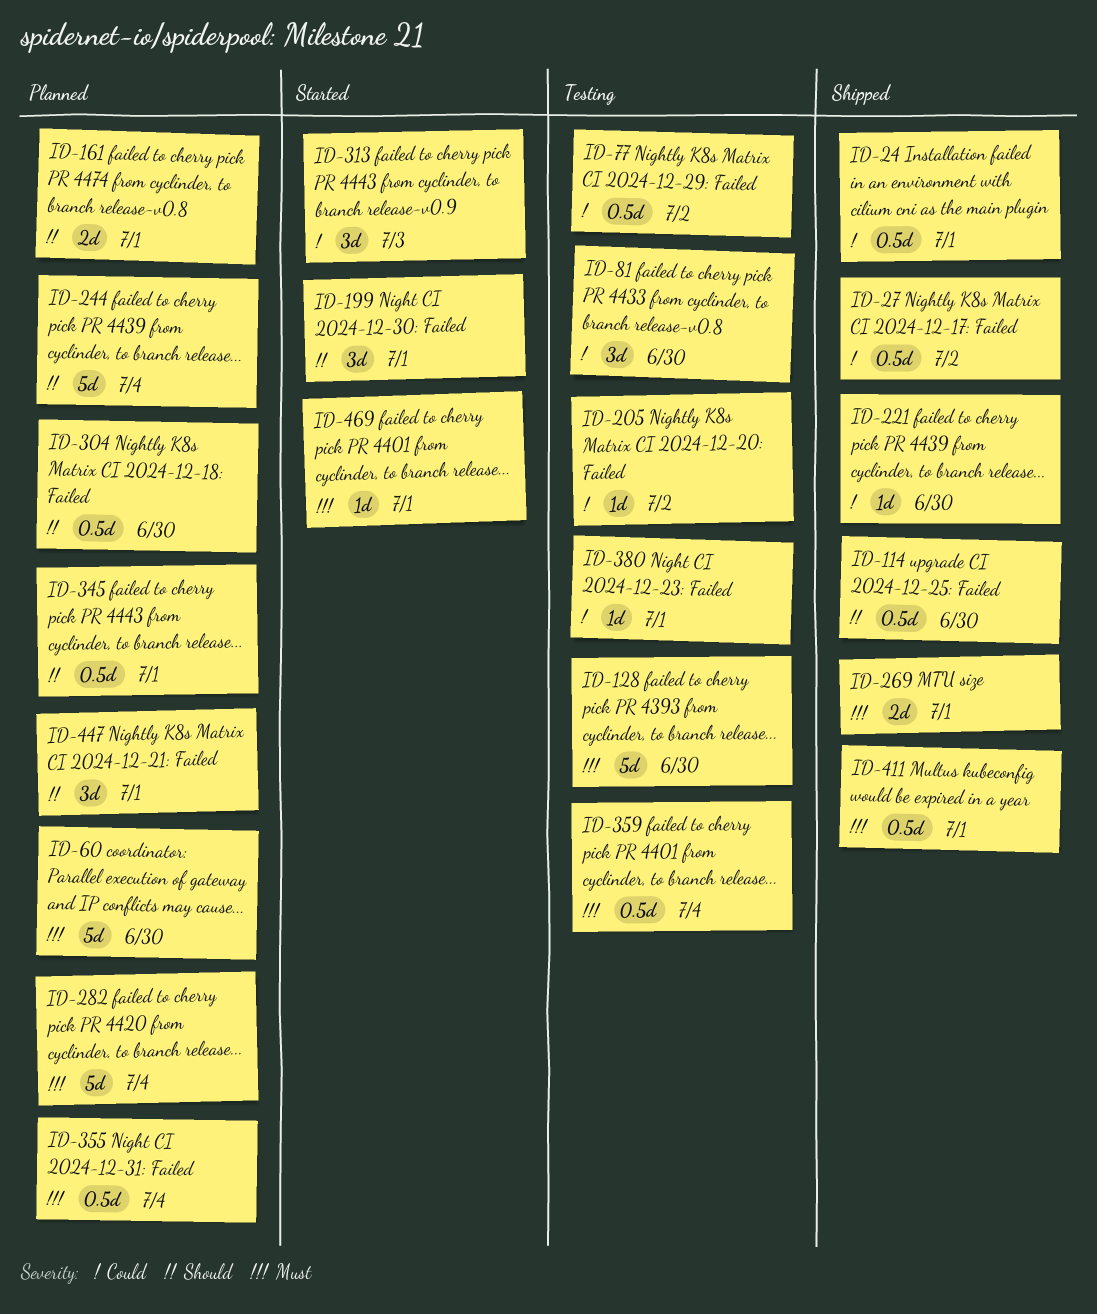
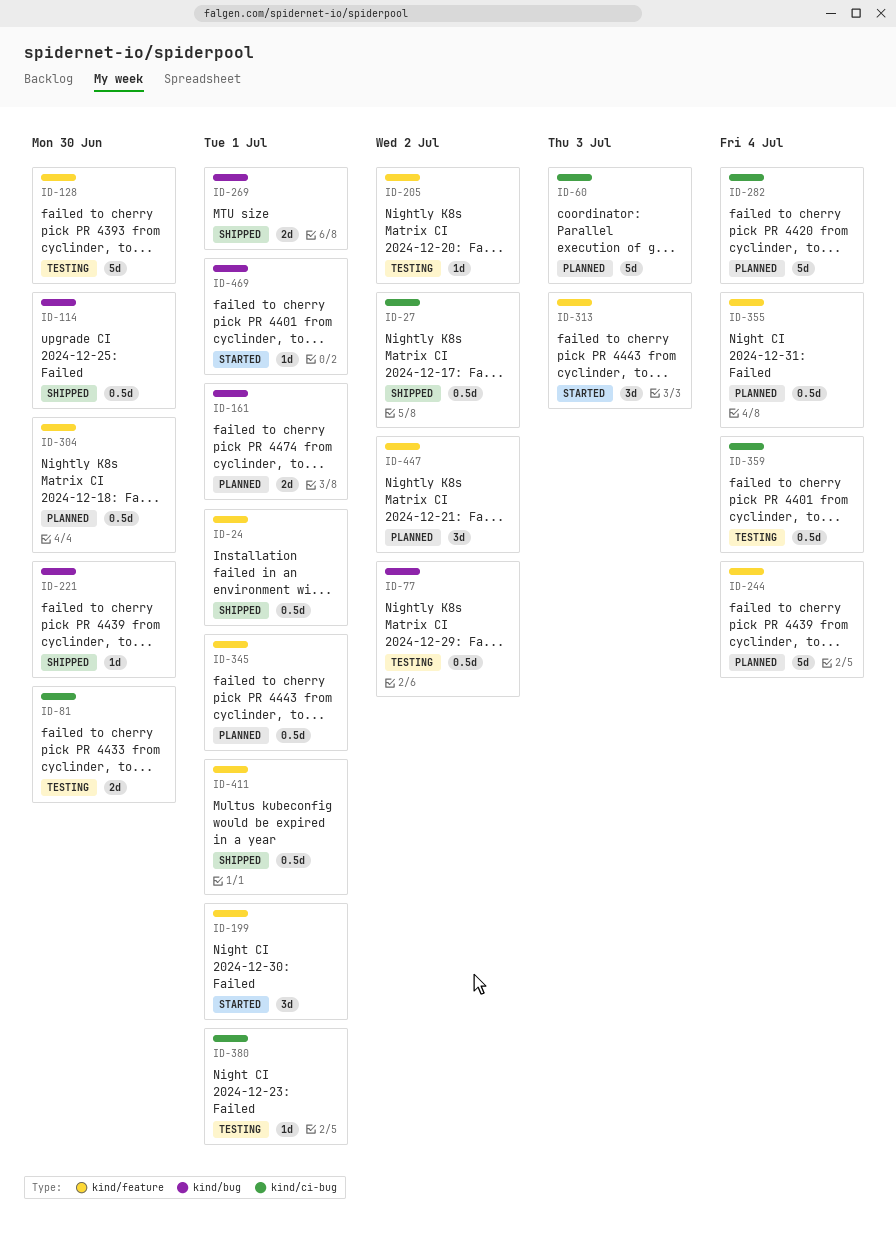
ID-60, due: Jun 30 -> Jul 3
ID-81, estimate: 3d -> 2d
ID-447, due: Jul 1 -> Jul 2

